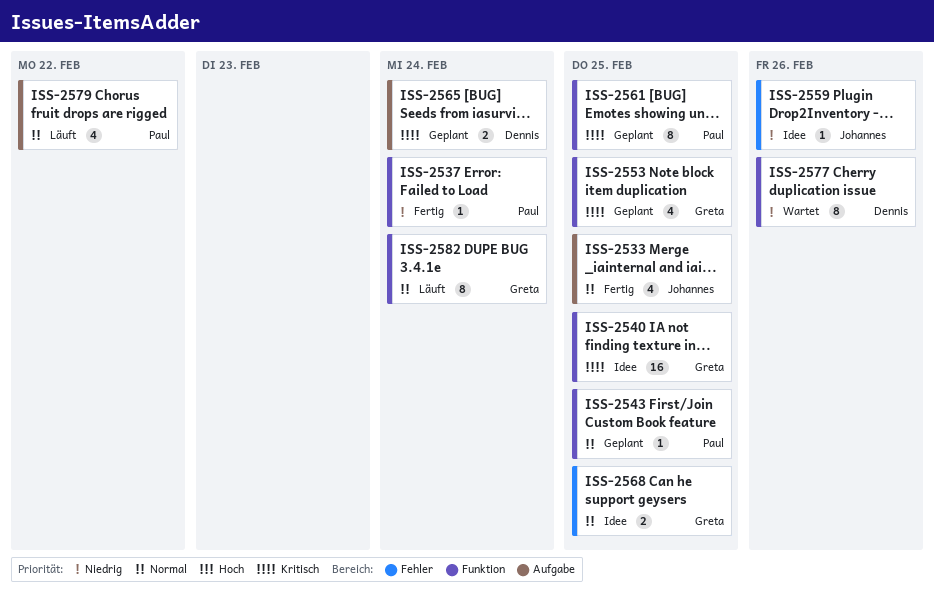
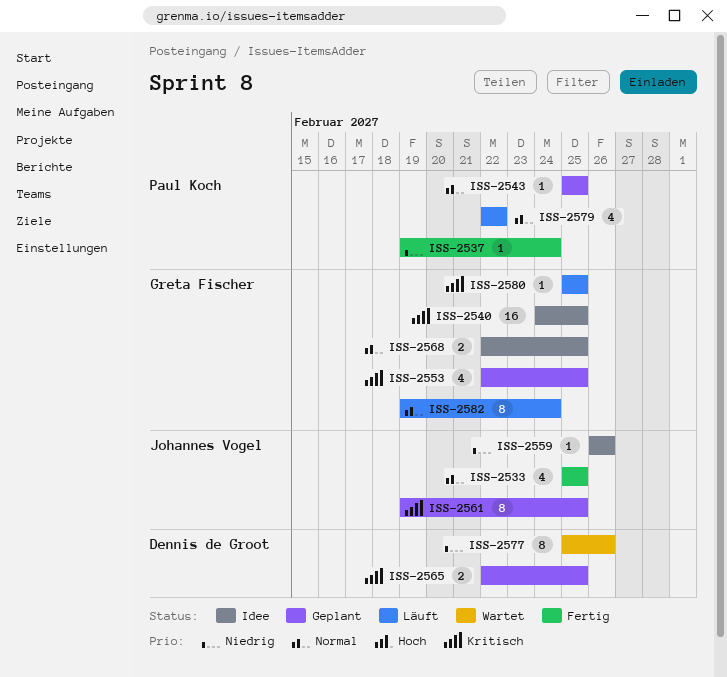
ISS-2561, owner: Paul Koch -> Johannes Vogel
ISS-2565, due: Feb 24 -> Feb 25
ISS-2580: none -> present

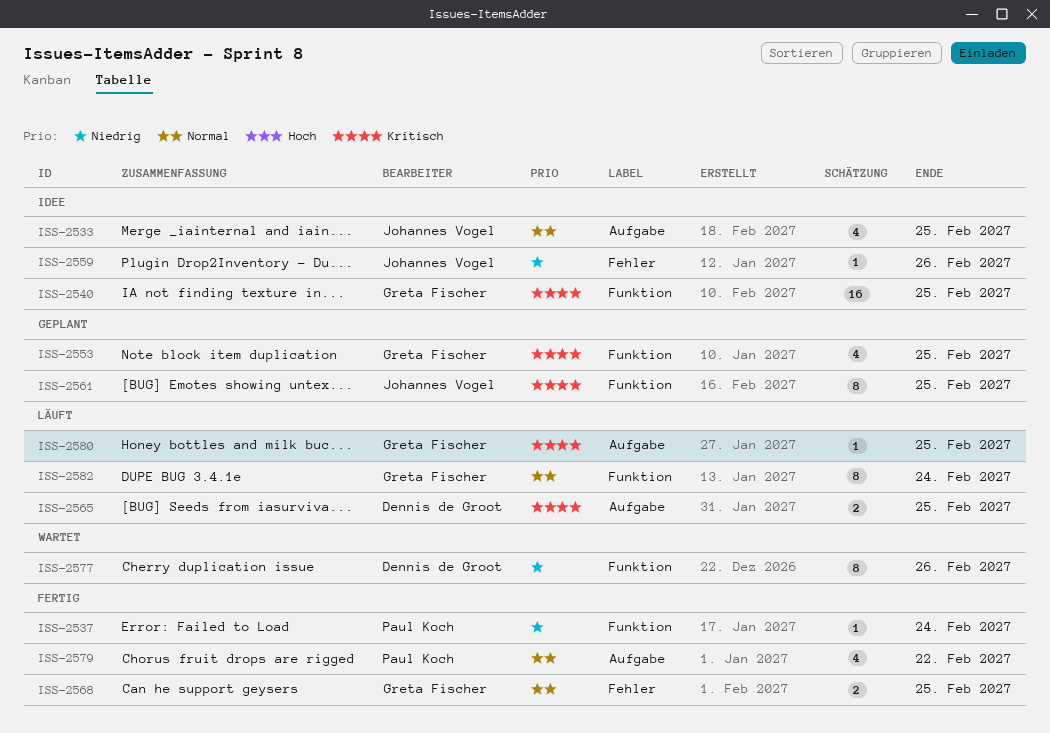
ISS-2533, status: Fertig -> Idee
ISS-2543: present -> none
ISS-2565, status: Geplant -> Läuft
ISS-2568, status: Idee -> Fertig
ISS-2579, status: Läuft -> Fertig

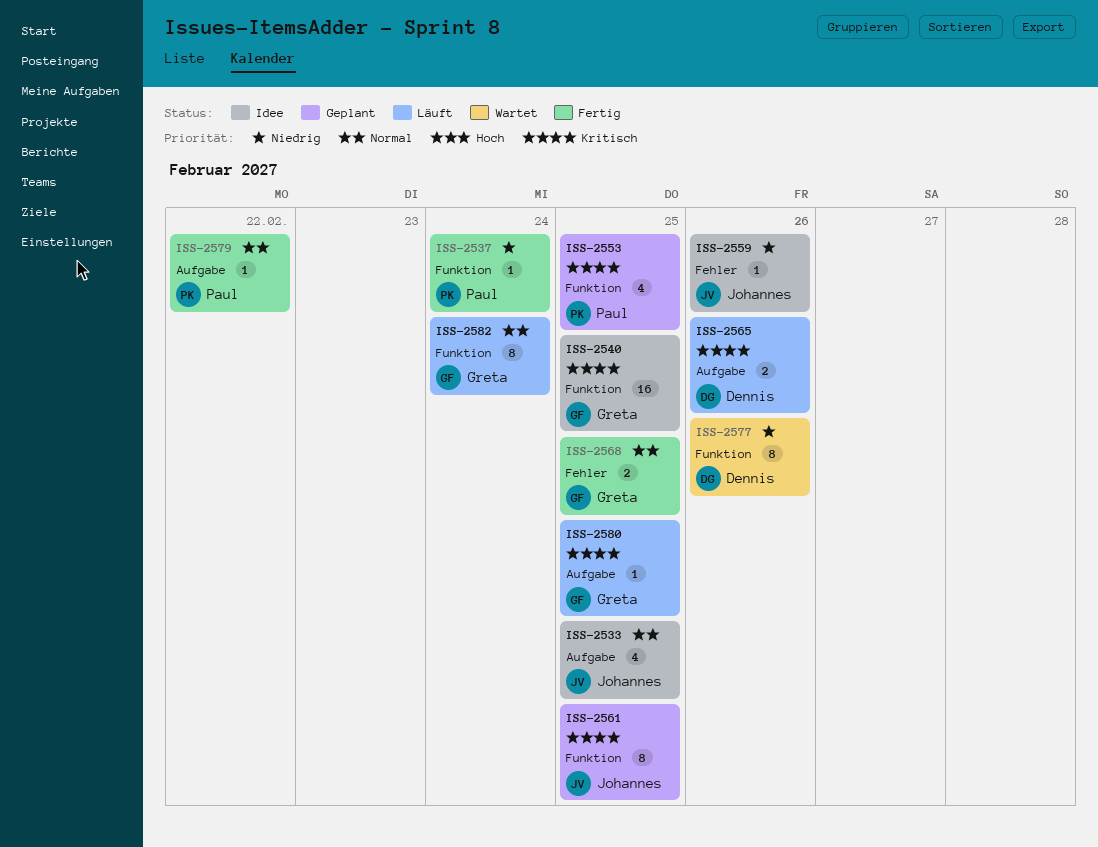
ISS-2553, owner: Greta Fischer -> Paul Koch
ISS-2565, due: Feb 25 -> Feb 26
ISS-2579, estimate: 4 -> 1

